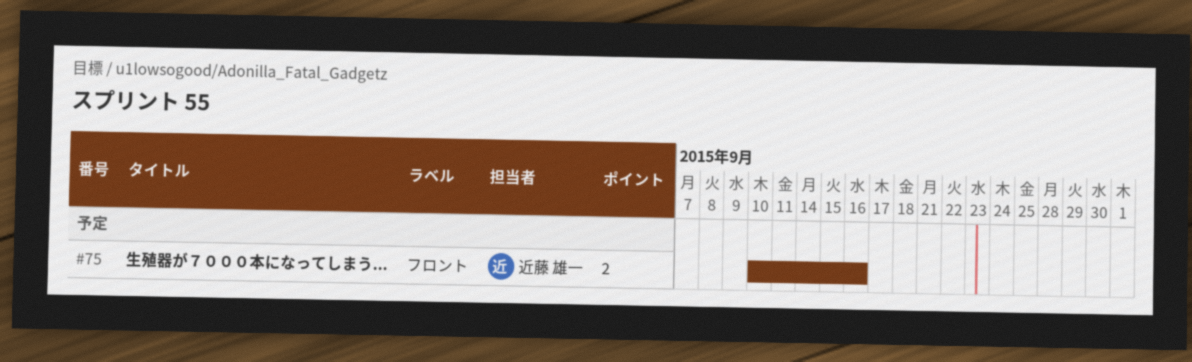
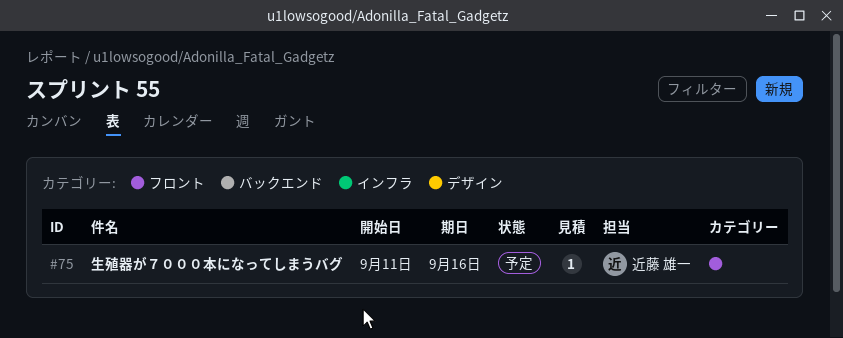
#75, estimate: 2 -> 1
#75, start: Sep 10 -> Sep 11

